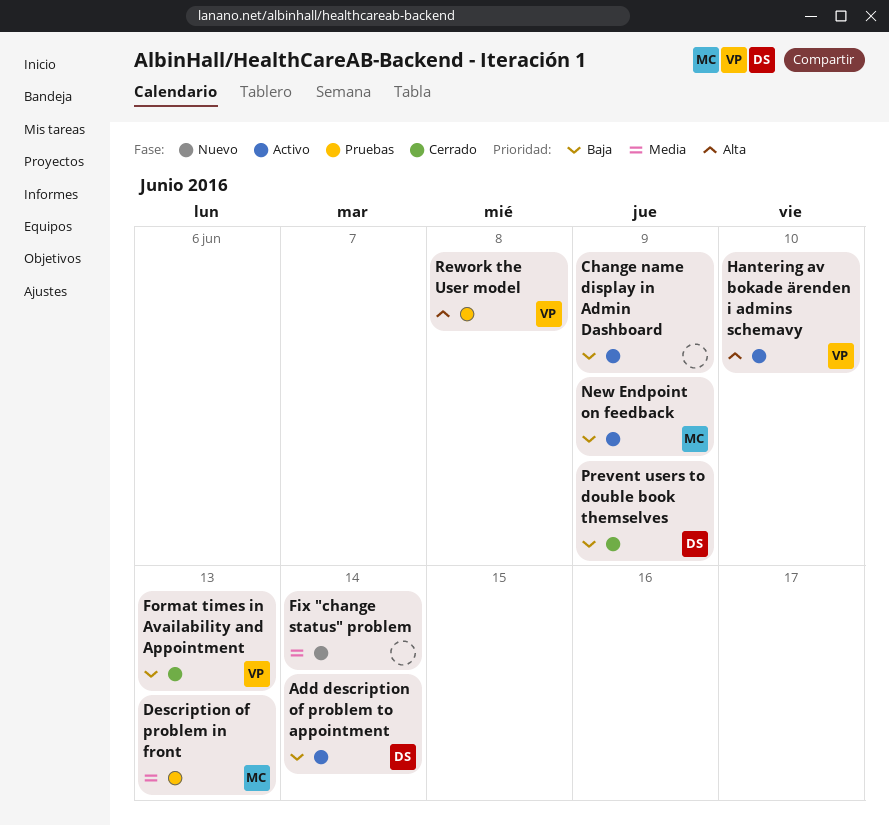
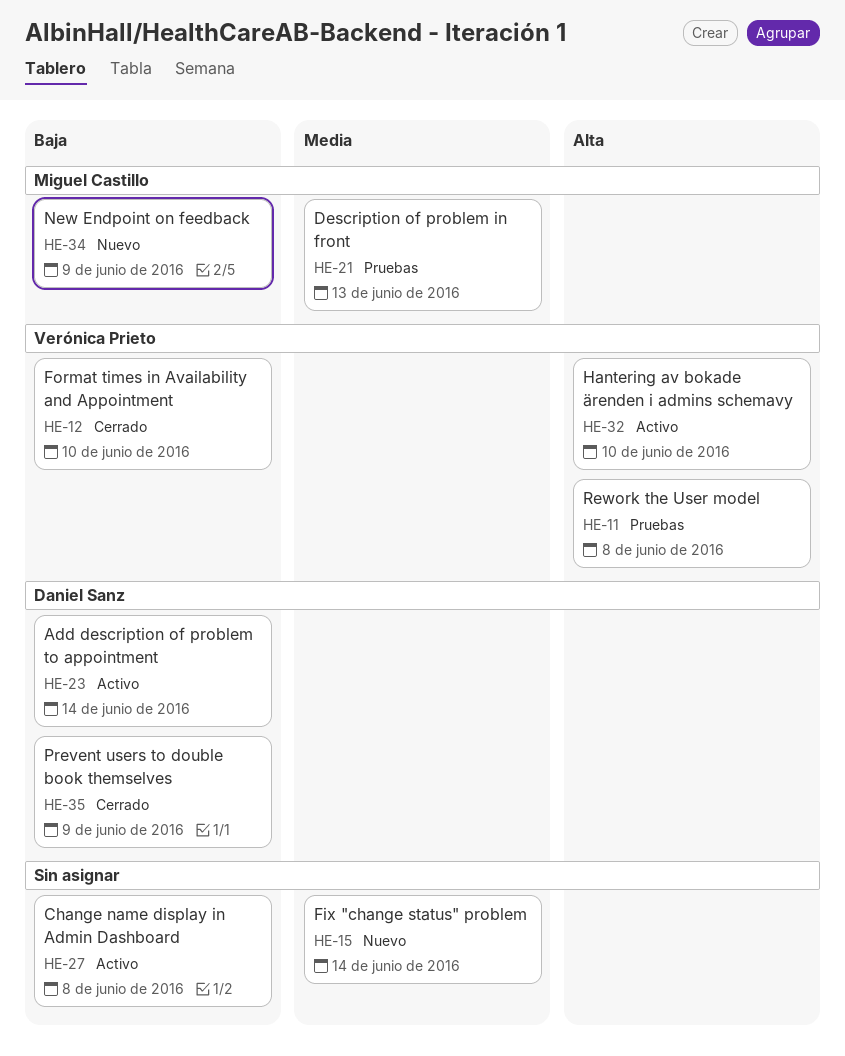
Change name display in Admin Dashboard, due: Jun 9 -> Jun 8
Format times in Availability and Appointment, due: Jun 13 -> Jun 10
New Endpoint on feedback, status: Activo -> Nuevo

